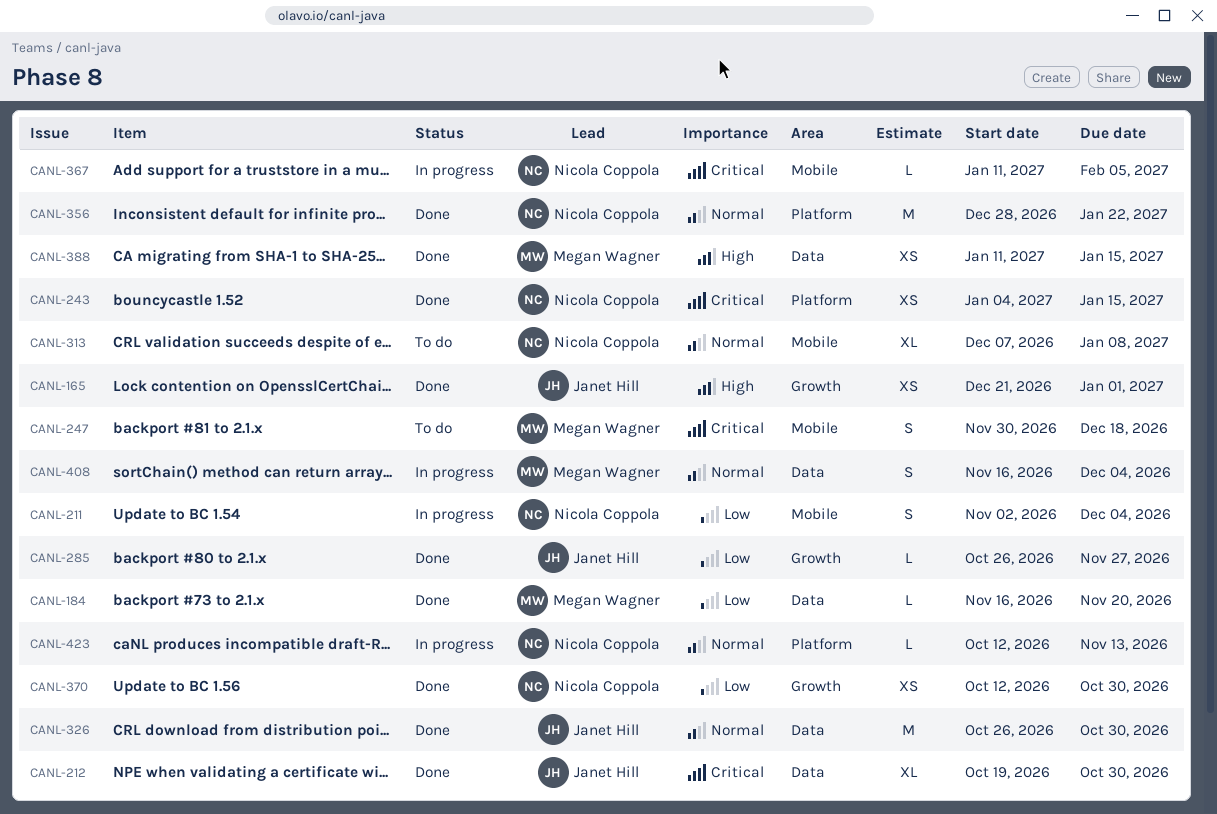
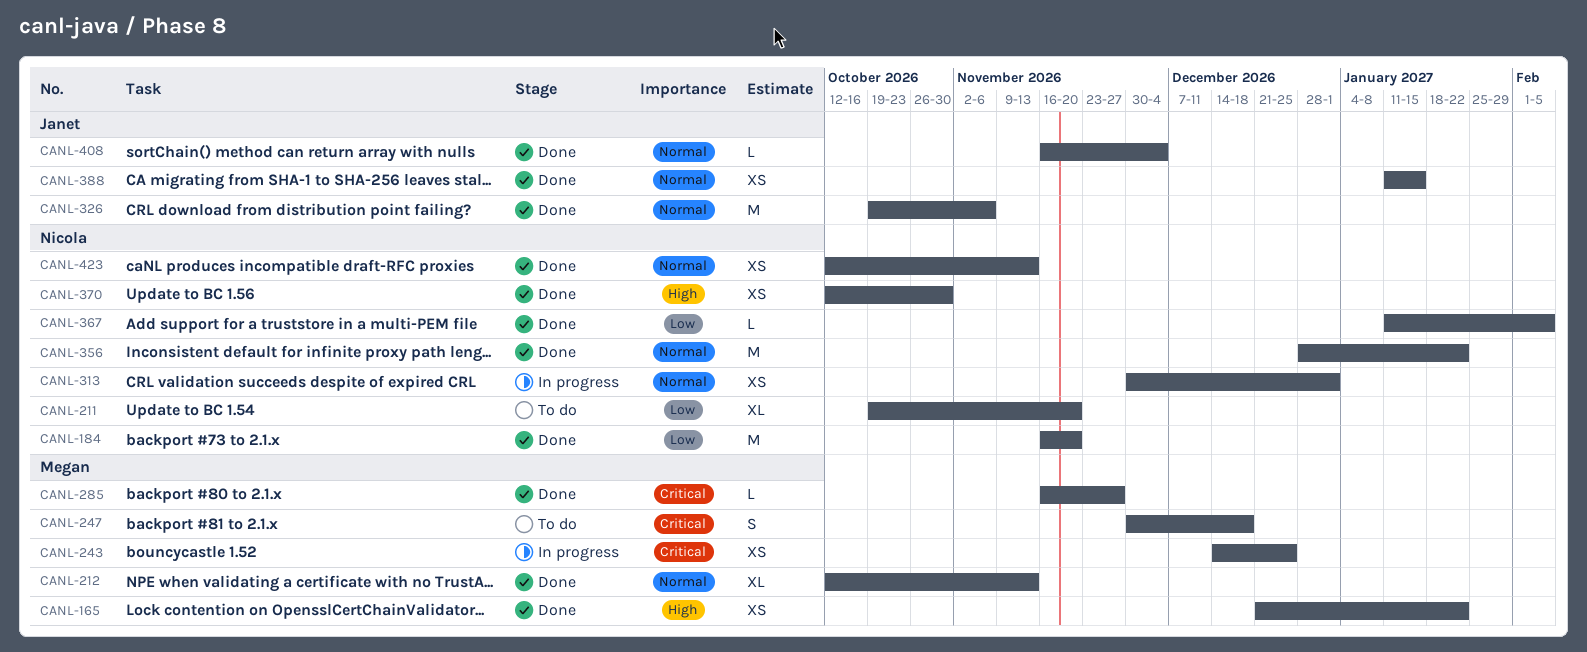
CANL-165, owner: Janet Hill -> Megan Wagner
CANL-165, due: Jan 1 -> Jan 22
CANL-184, owner: Megan Wagner -> Nicola Coppola
CANL-184, estimate: L -> M
CANL-211, status: In progress -> To do
CANL-211, estimate: S -> XL
CANL-211, start: Nov 2 -> Oct 19
CANL-211, due: Dec 4 -> Nov 20
CANL-212, owner: Janet Hill -> Megan Wagner
CANL-212, priority: Critical -> Normal
CANL-212, start: Oct 19 -> Oct 12
CANL-212, due: Oct 30 -> Nov 13
CANL-243, status: Done -> In progress
CANL-243, owner: Nicola Coppola -> Megan Wagner
CANL-243, start: Jan 4 -> Dec 14
CANL-243, due: Jan 15 -> Dec 25
CANL-285, owner: Janet Hill -> Megan Wagner
CANL-285, priority: Low -> Critical
CANL-285, start: Oct 26 -> Nov 16
CANL-313, status: To do -> In progress
CANL-313, estimate: XL -> XS
CANL-313, start: Dec 7 -> Nov 30
CANL-313, due: Jan 8 -> Jan 1
CANL-326, start: Oct 26 -> Oct 19
CANL-326, due: Oct 30 -> Nov 6
CANL-367, status: In progress -> Done
CANL-367, priority: Critical -> Low
CANL-370, priority: Low -> High
CANL-388, owner: Megan Wagner -> Janet Hill
CANL-388, priority: High -> Normal
CANL-408, status: In progress -> Done
CANL-408, owner: Megan Wagner -> Janet Hill
CANL-408, estimate: S -> L
CANL-423, status: In progress -> Done
CANL-423, estimate: L -> XS

